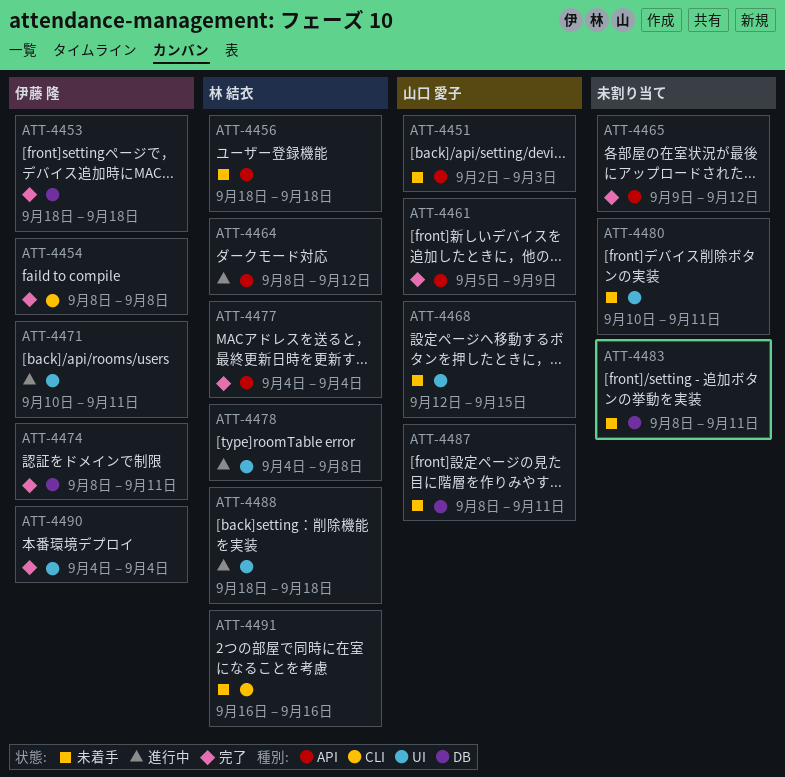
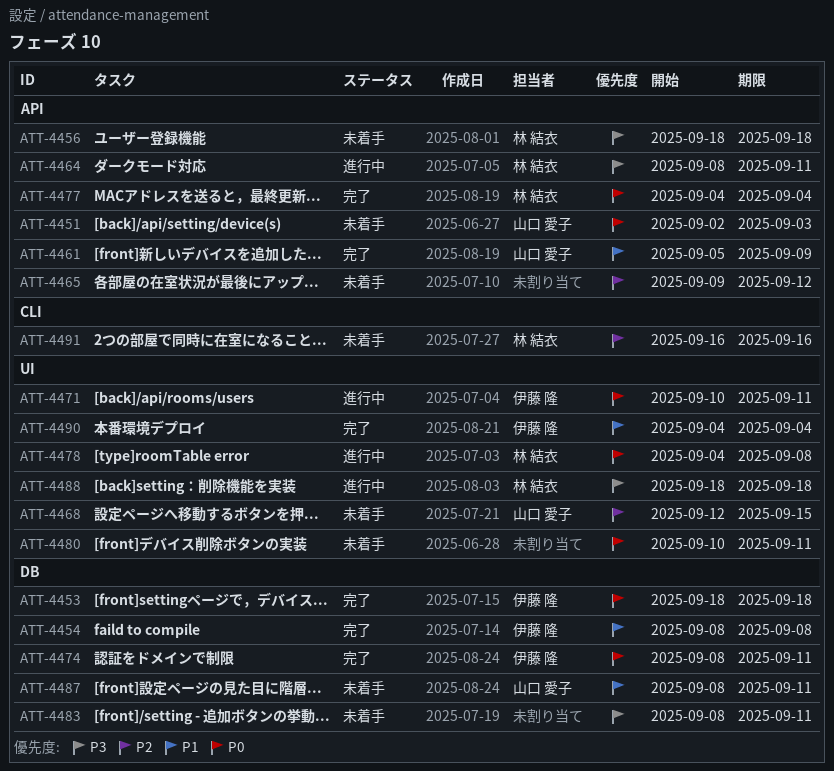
ATT-4454, label: CLI -> DB
ATT-4464, due: Sep 12 -> Sep 11
ATT-4465, status: 完了 -> 未着手

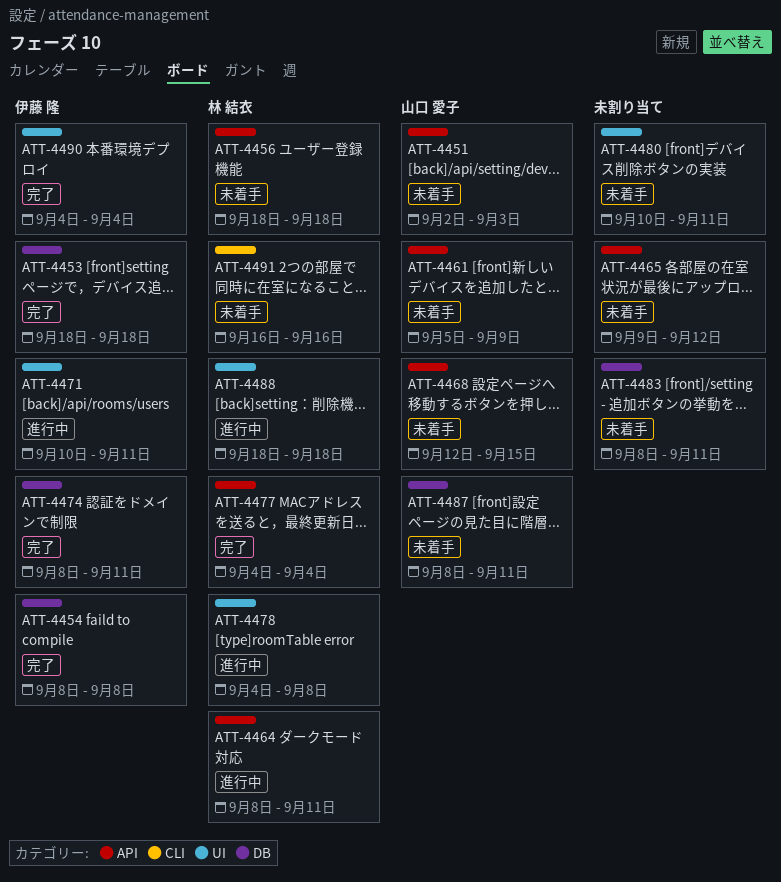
ATT-4461, status: 完了 -> 未着手
ATT-4468, label: UI -> API

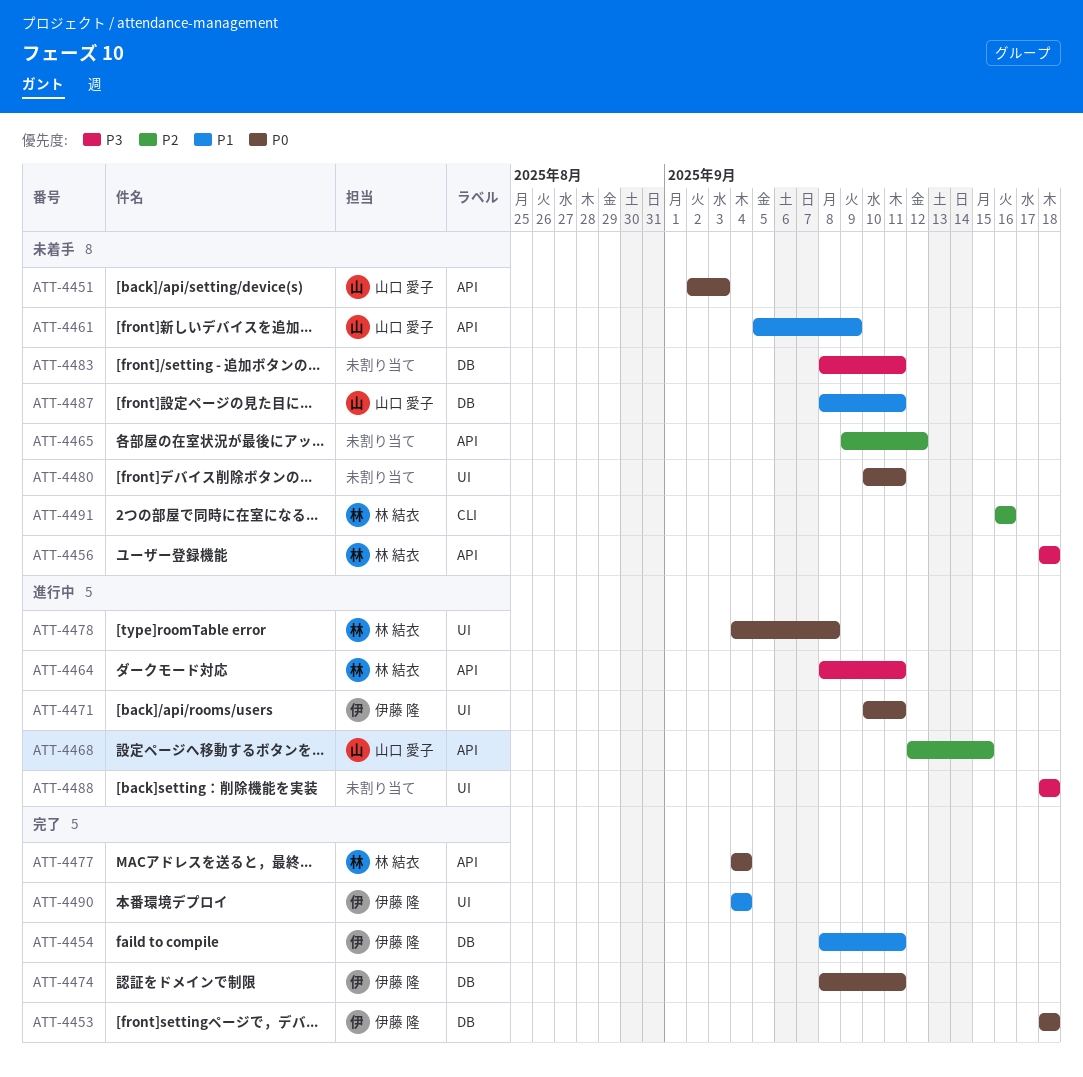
ATT-4454, due: Sep 8 -> Sep 11
ATT-4468, status: 未着手 -> 進行中
ATT-4488, owner: 林 結衣 -> none

